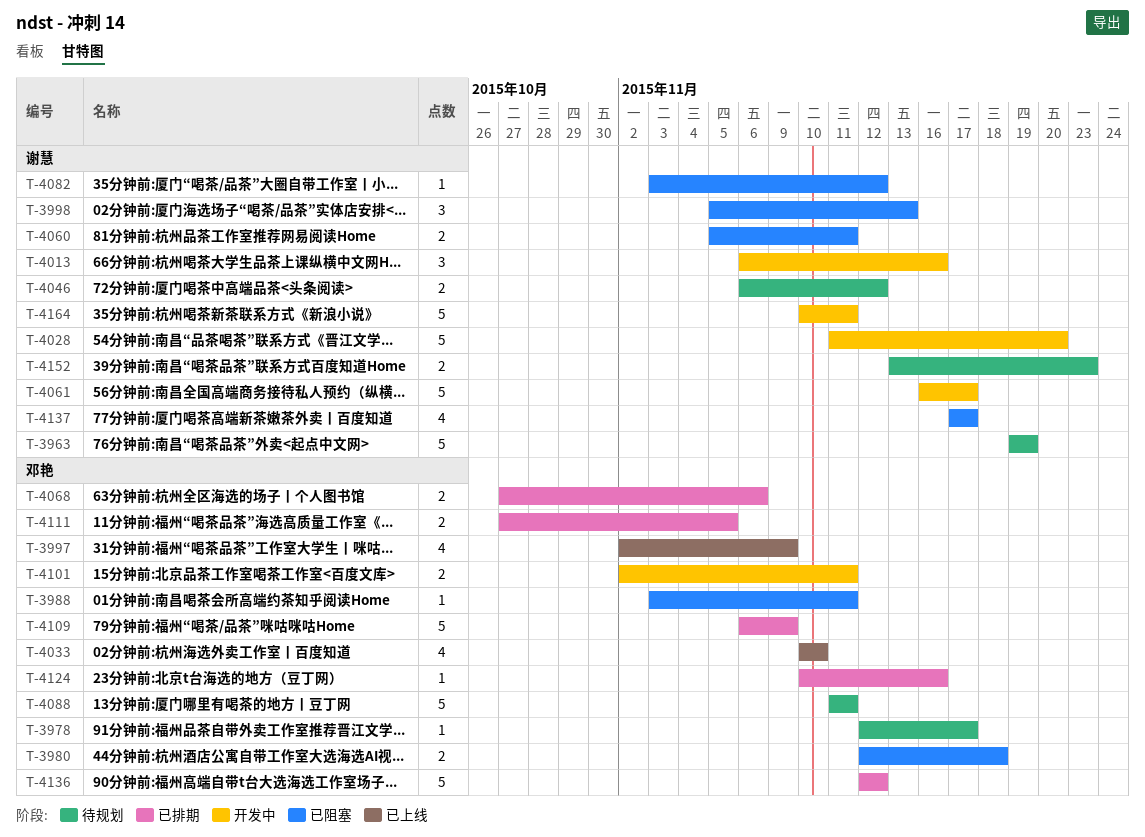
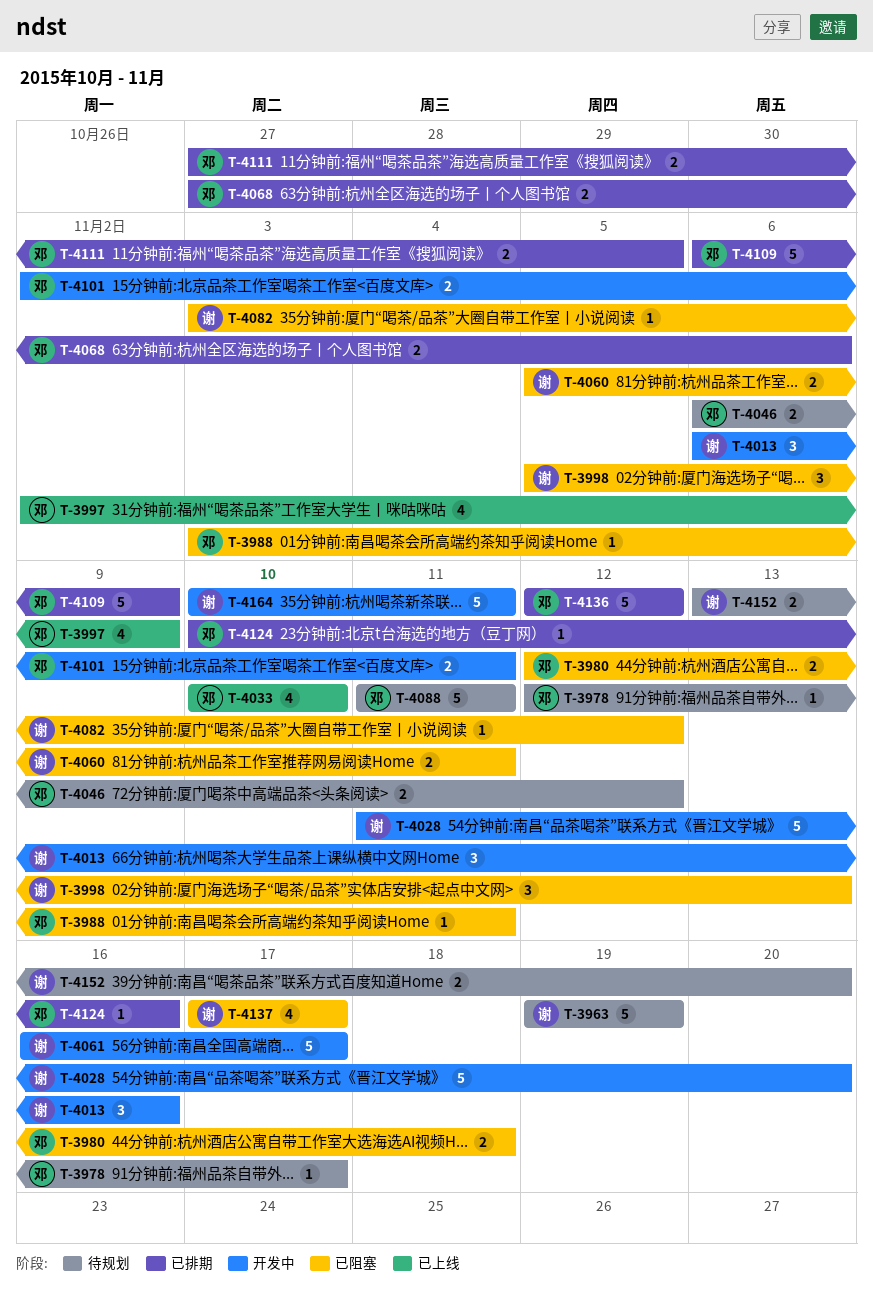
T-4046, owner: 谢慧 -> 邓艳
T-4152, due: Nov 23 -> Nov 20

